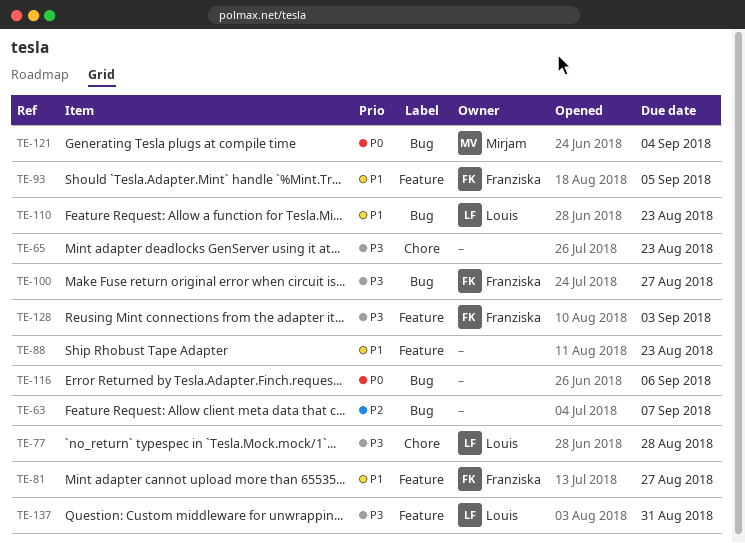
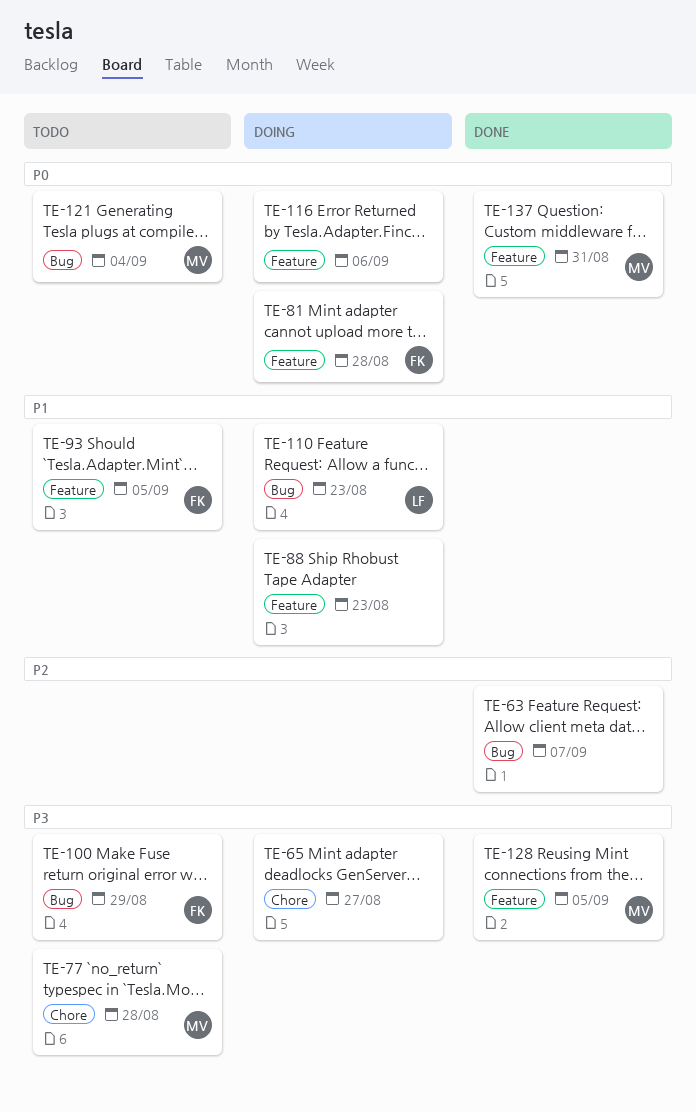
TE-65, due: Aug 23 -> Aug 27
TE-77, owner: Louis -> Mirjam
TE-81, priority: P1 -> P0
TE-81, due: Aug 27 -> Aug 28
TE-100, due: Aug 27 -> Aug 29
TE-116, label: Bug -> Feature
TE-128, owner: Franziska -> Mirjam
TE-128, due: Sep 3 -> Sep 5
TE-137, owner: Louis -> Mirjam
TE-137, priority: P3 -> P0

